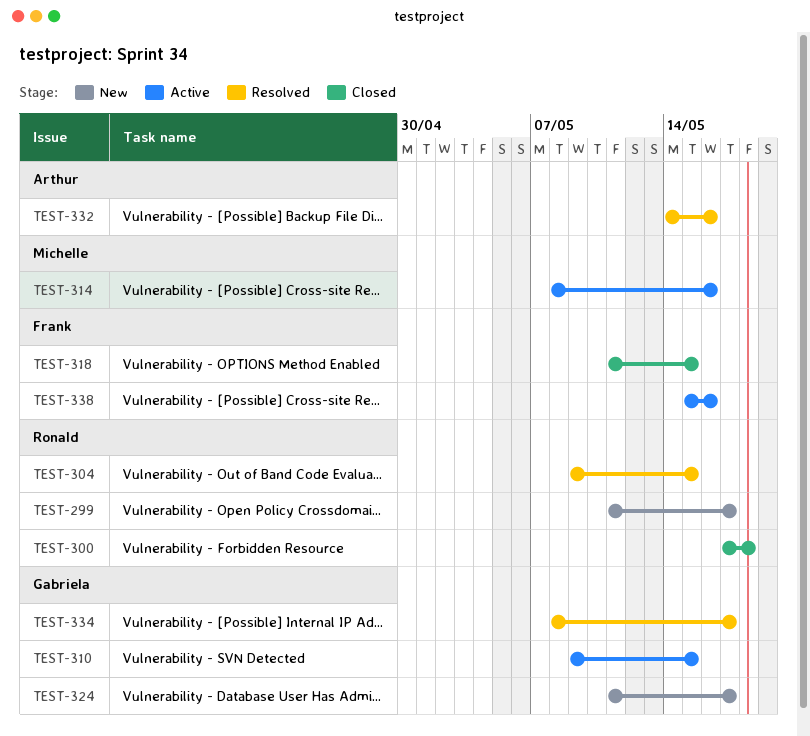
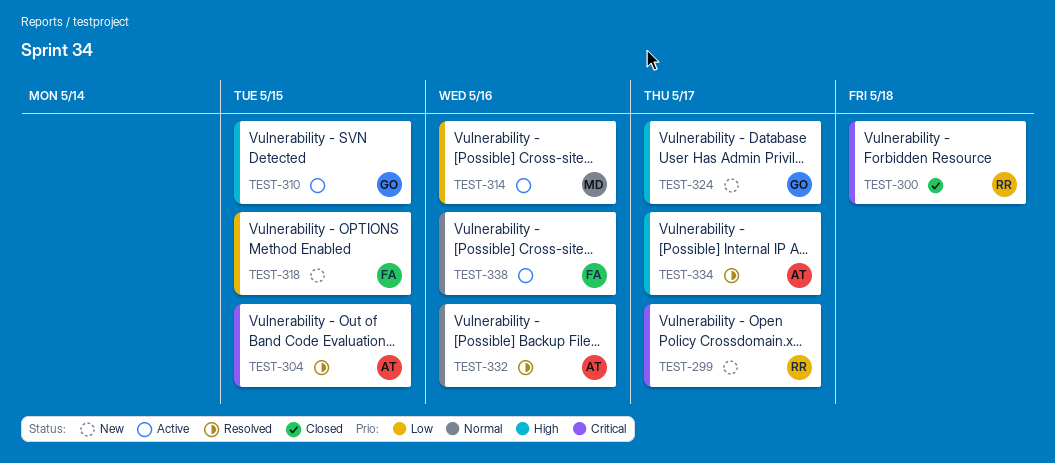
TEST-304, owner: Ronald -> Arthur
TEST-318, status: Closed -> New
TEST-334, owner: Gabriela -> Arthur

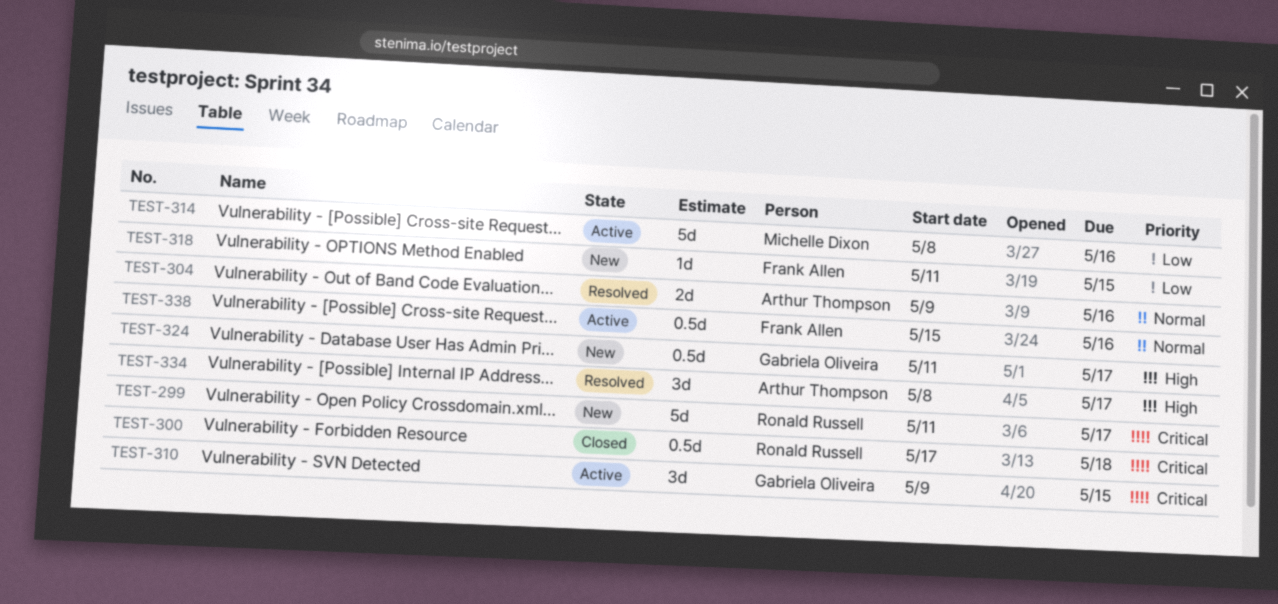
TEST-304, priority: Critical -> Normal
TEST-304, due: May 15 -> May 16
TEST-310, priority: High -> Critical
TEST-332: present -> none

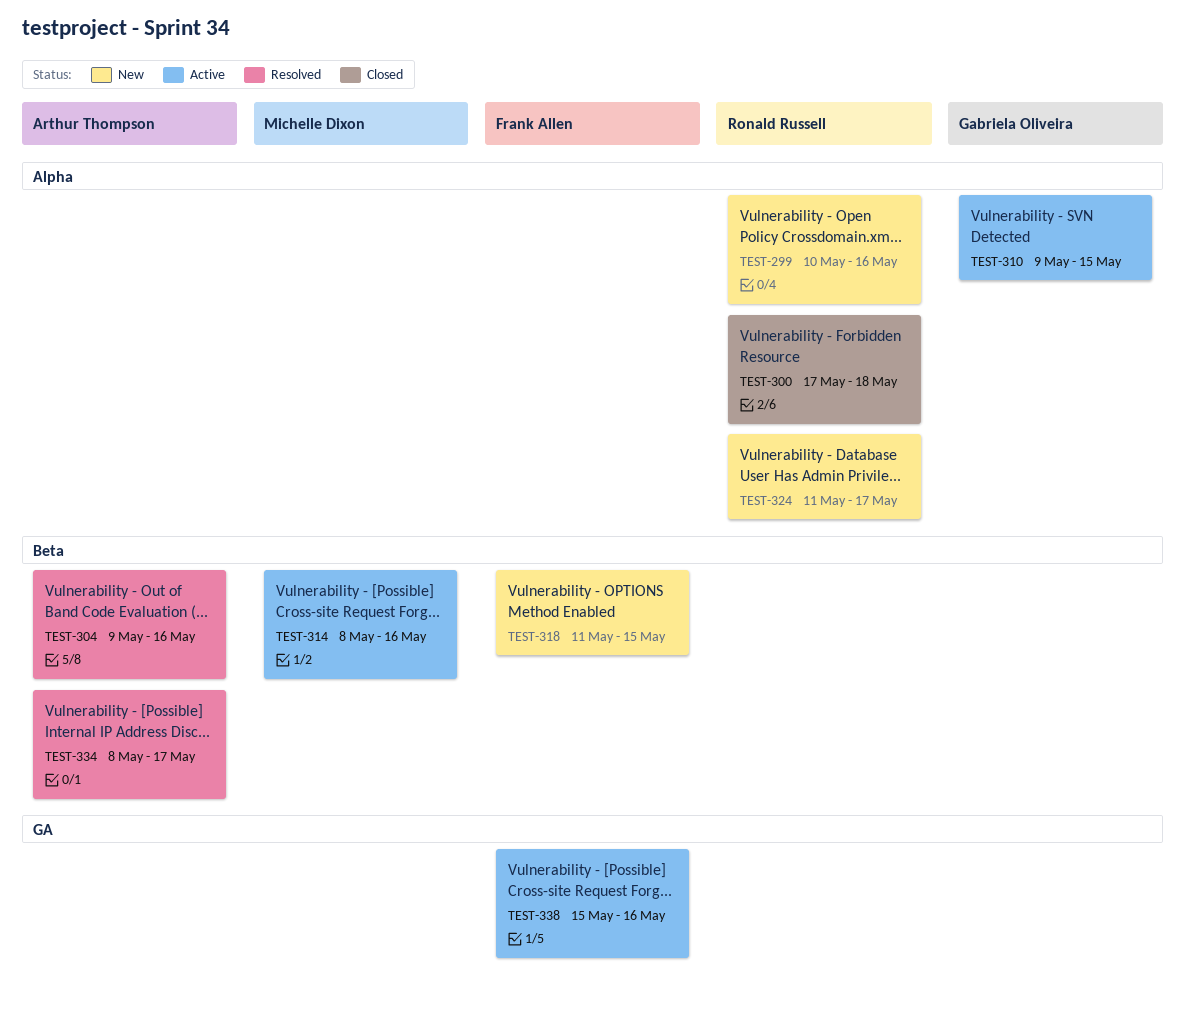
TEST-299, start: May 11 -> May 10
TEST-299, due: May 17 -> May 16
TEST-324, owner: Gabriela Oliveira -> Ronald Russell

